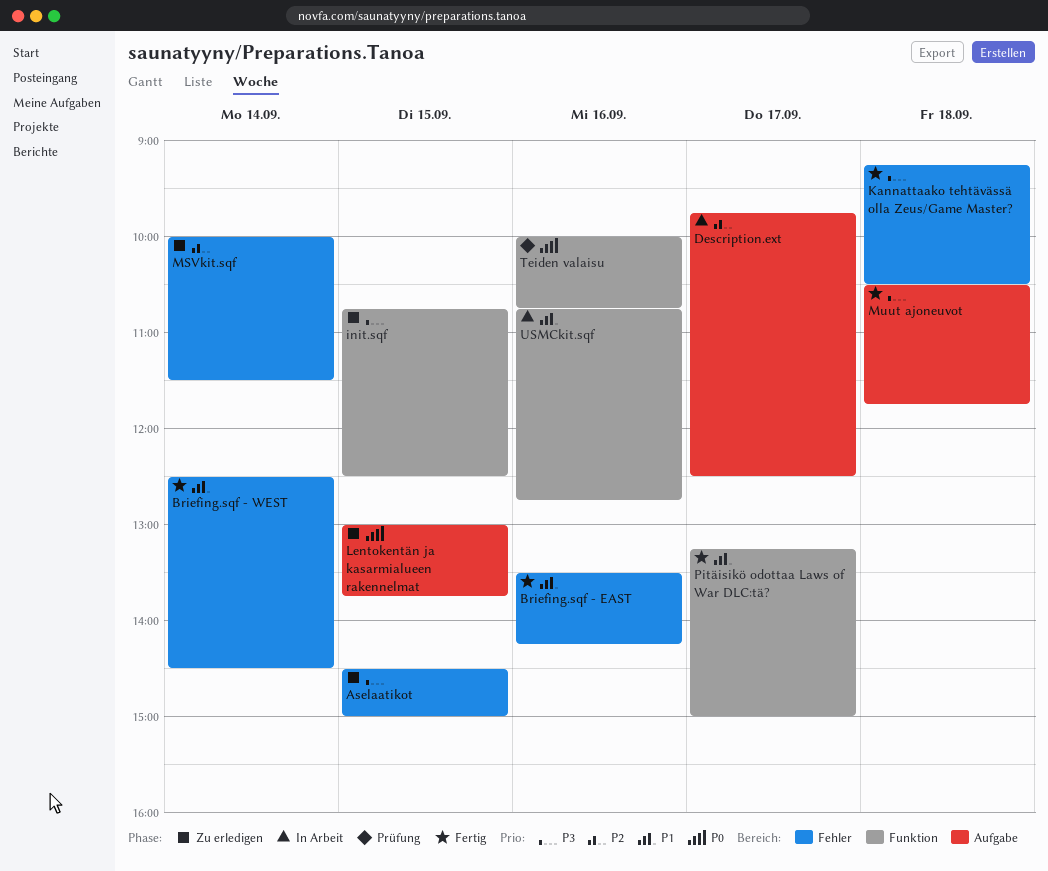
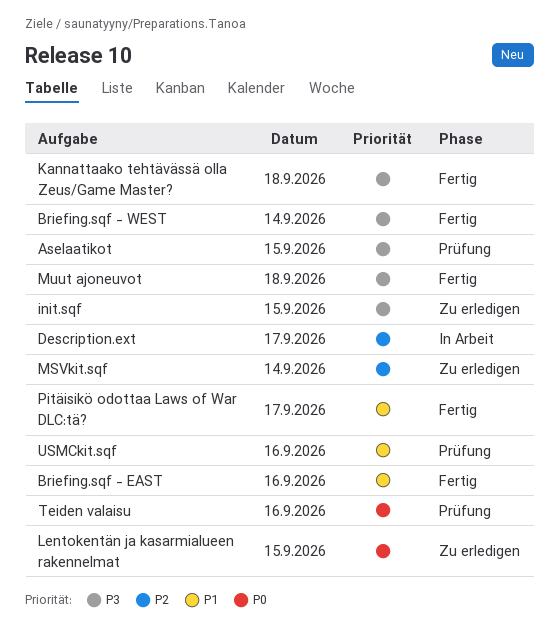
Aselaatikot, status: Zu erledigen -> Prüfung
Briefing.sqf - WEST, priority: P1 -> P3
USMCkit.sqf, status: In Arbeit -> Prüfung

